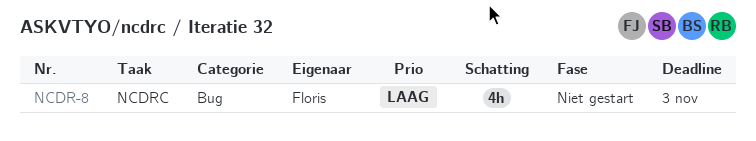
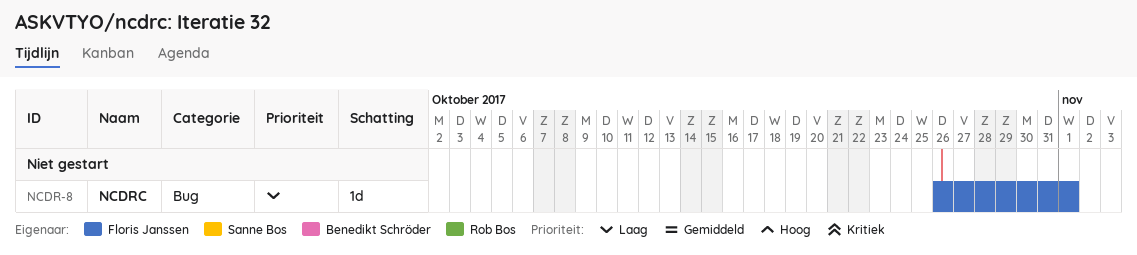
NCDR-8, estimate: 4h -> 1d
NCDR-8, due: Nov 3 -> Nov 1

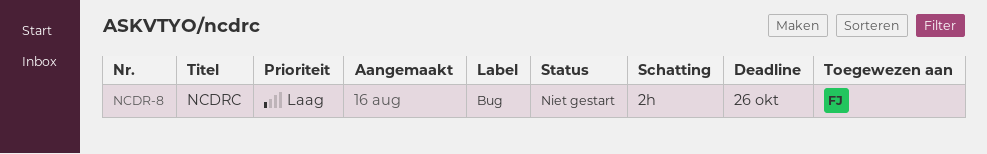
NCDR-8, estimate: 1d -> 2h
NCDR-8, due: Nov 1 -> Oct 26

